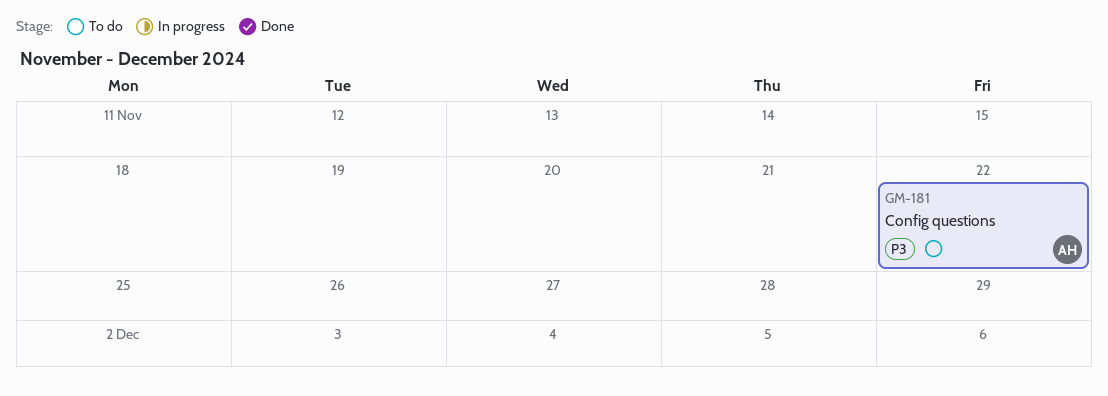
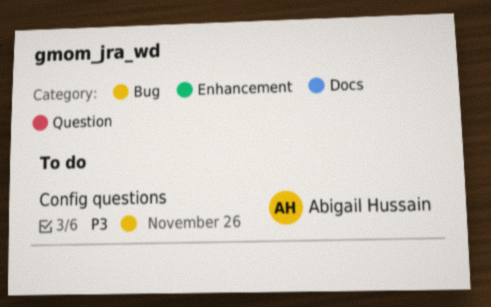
Config questions, due: Nov 22 -> Nov 26

